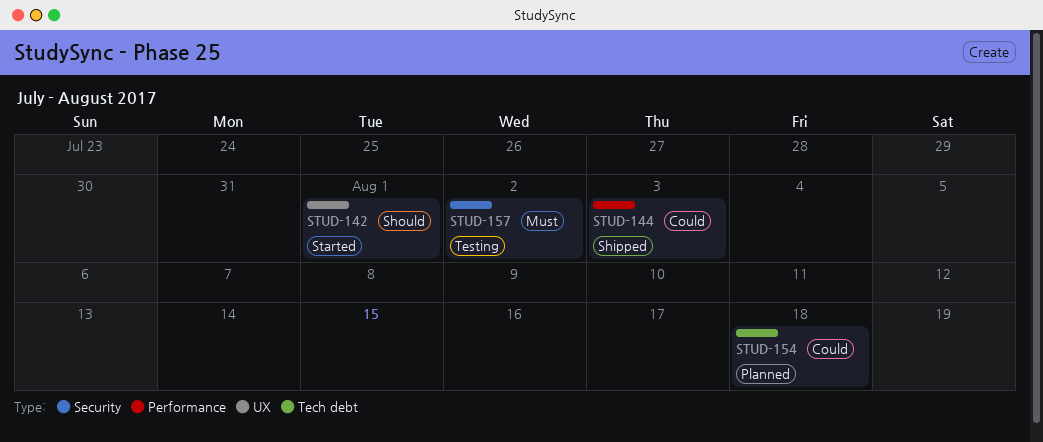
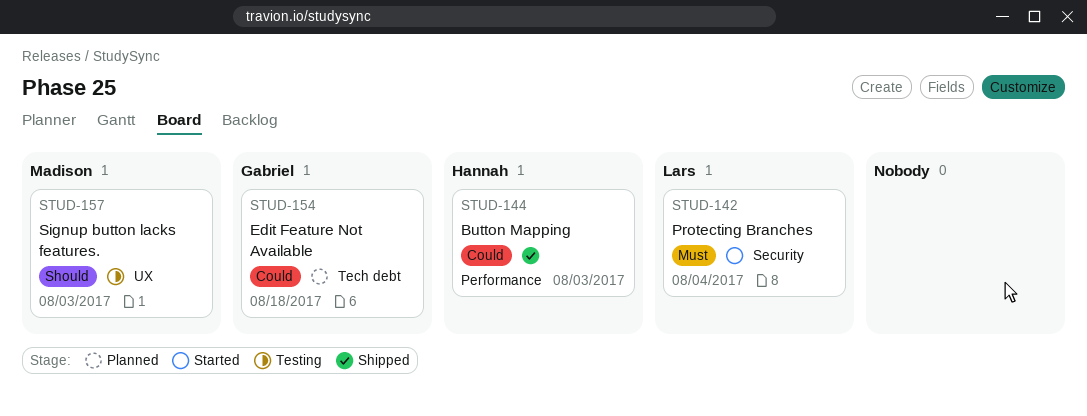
STUD-142, priority: Should -> Must
STUD-142, label: UX -> Security
STUD-142, due: Aug 1 -> Aug 4
STUD-157, priority: Must -> Should
STUD-157, label: Security -> UX
STUD-157, due: Aug 2 -> Aug 3

